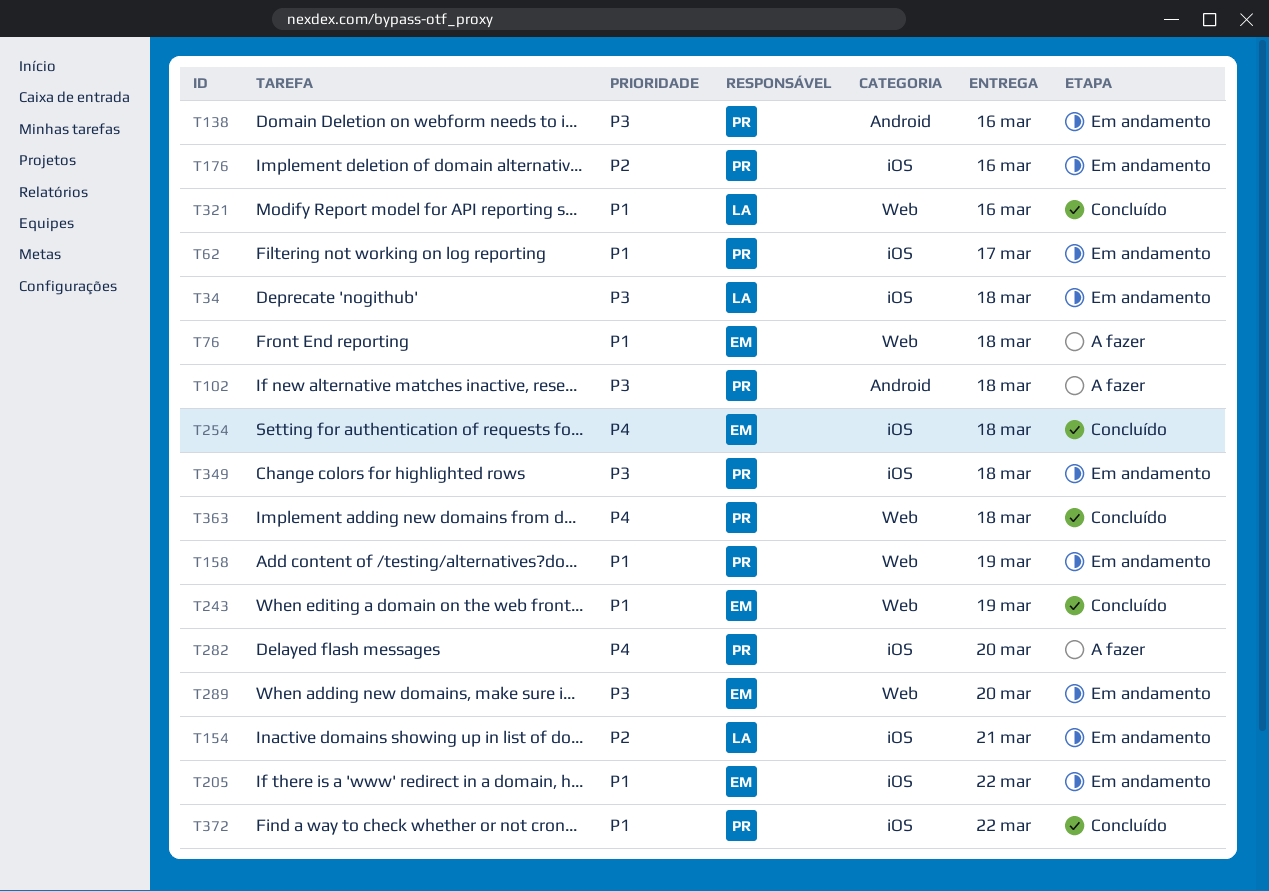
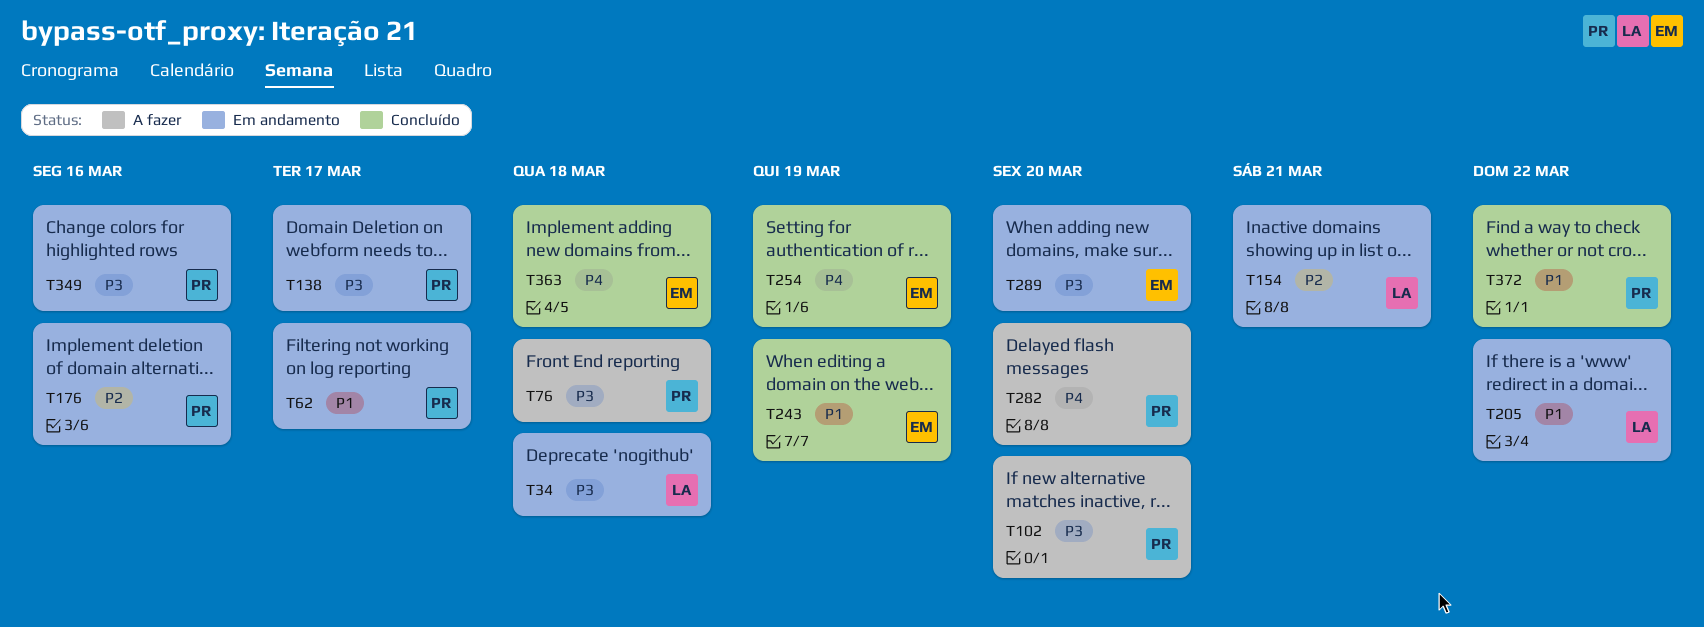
T76, owner: EM -> PR
T76, priority: P1 -> P3
T102, due: Mar 18 -> Mar 20
T138, due: Mar 16 -> Mar 17
T158: present -> none
T205, owner: EM -> LA
T254, due: Mar 18 -> Mar 19
T321: present -> none
T349, due: Mar 18 -> Mar 16
T363, owner: PR -> EM

